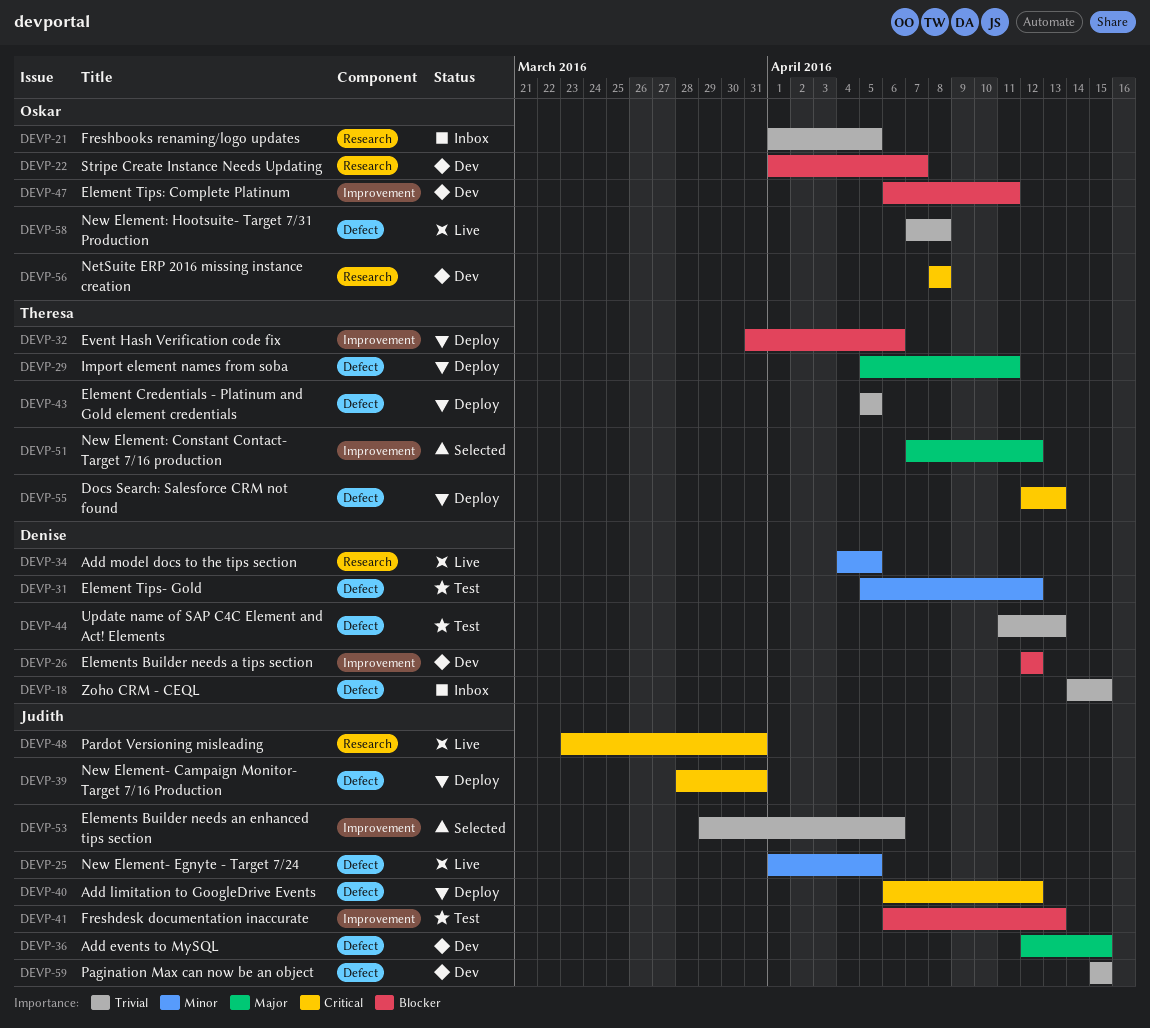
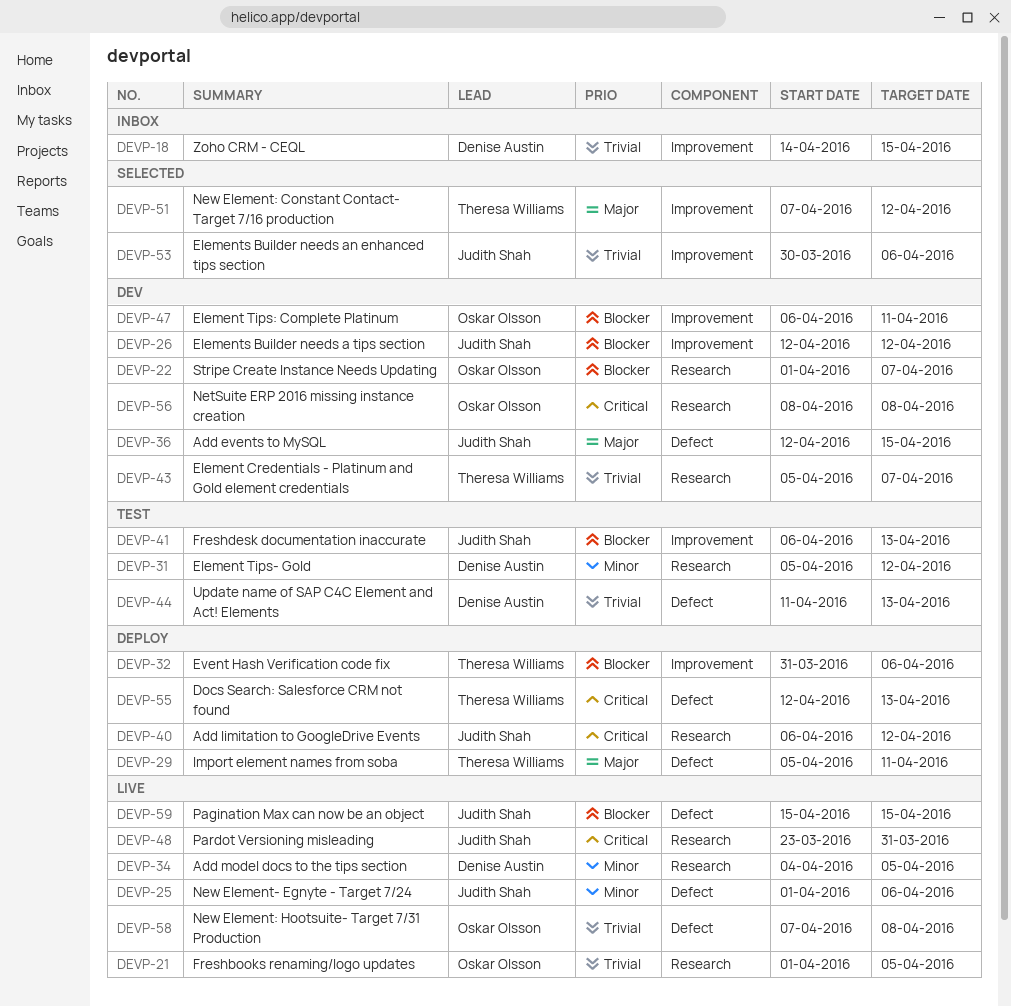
DEVP-18, label: Defect -> Improvement
DEVP-21, status: Inbox -> Live
DEVP-25, due: Apr 5 -> Apr 6
DEVP-26, owner: Denise Austin -> Judith Shah
DEVP-31, label: Defect -> Research
DEVP-39: present -> none
DEVP-40, label: Defect -> Research
DEVP-43, status: Deploy -> Dev
DEVP-43, label: Defect -> Research
DEVP-43, due: Apr 5 -> Apr 7
DEVP-53, start: Mar 29 -> Mar 30
DEVP-59, status: Dev -> Live
DEVP-59, priority: Trivial -> Blocker

